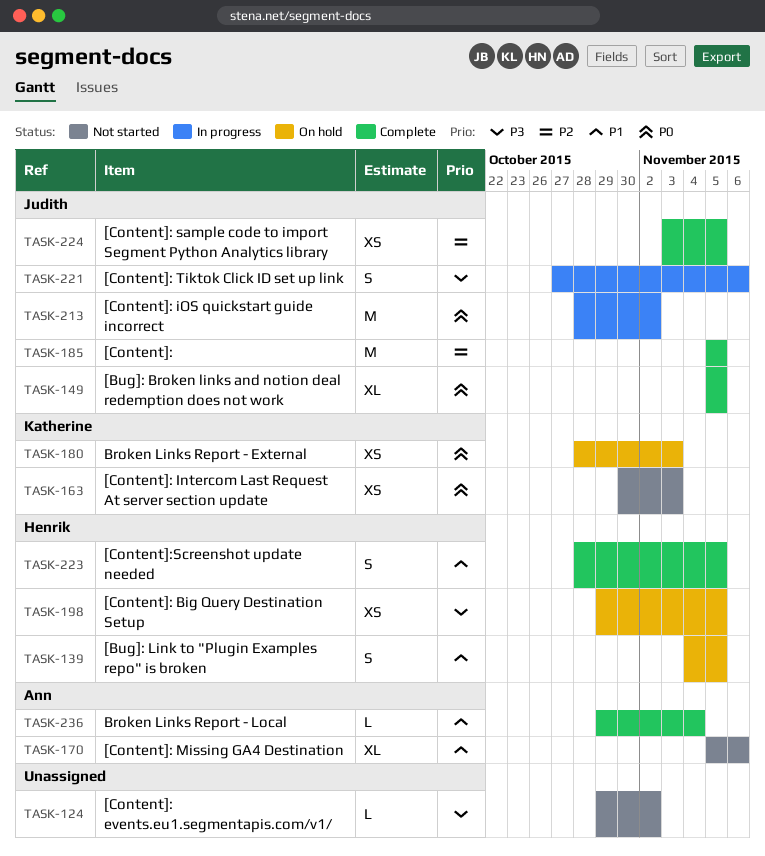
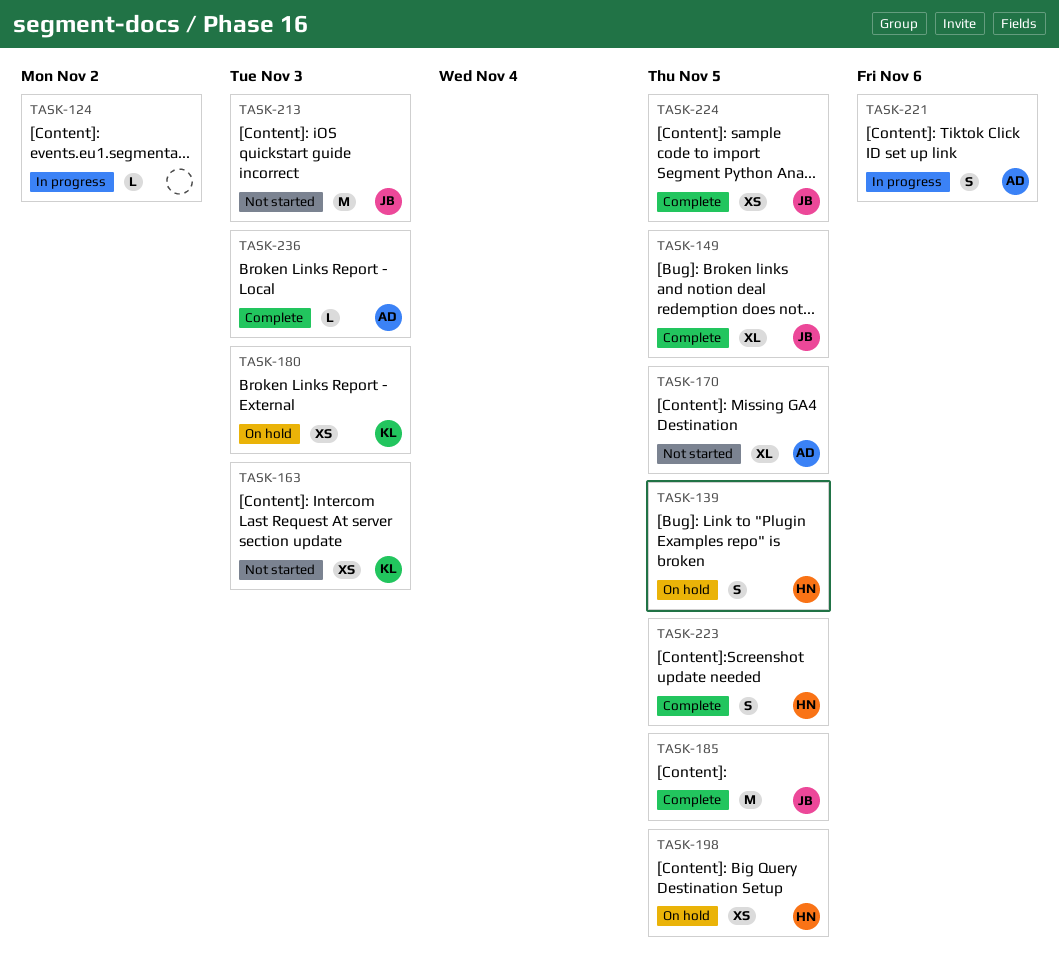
TASK-124, status: Not started -> In progress
TASK-170, due: Nov 6 -> Nov 5
TASK-213, status: In progress -> Not started
TASK-213, due: Nov 2 -> Nov 3
TASK-221, owner: Judith -> Ann
TASK-236, due: Nov 4 -> Nov 3

